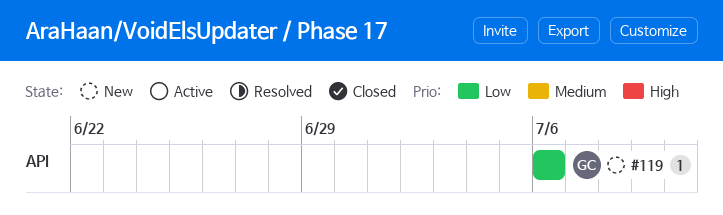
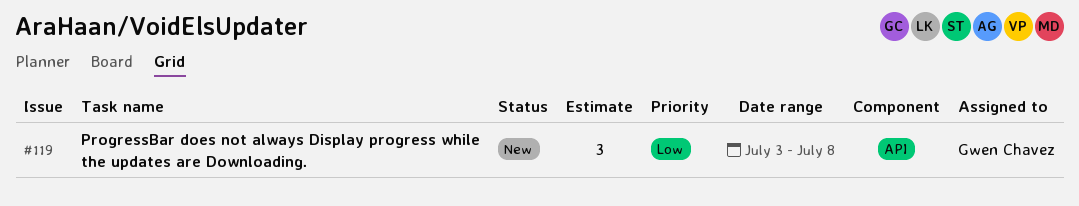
#119, estimate: 1 -> 3
#119, start: Jul 6 -> Jul 3
#119, due: Jul 6 -> Jul 8

